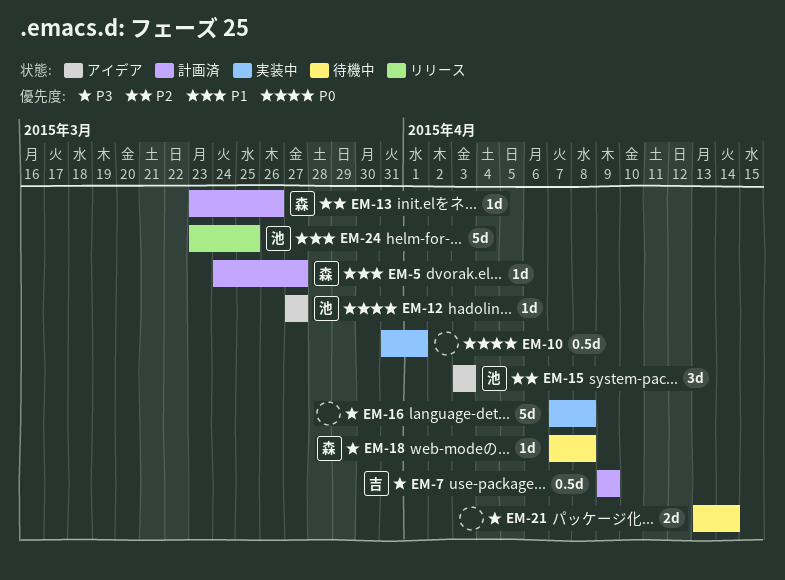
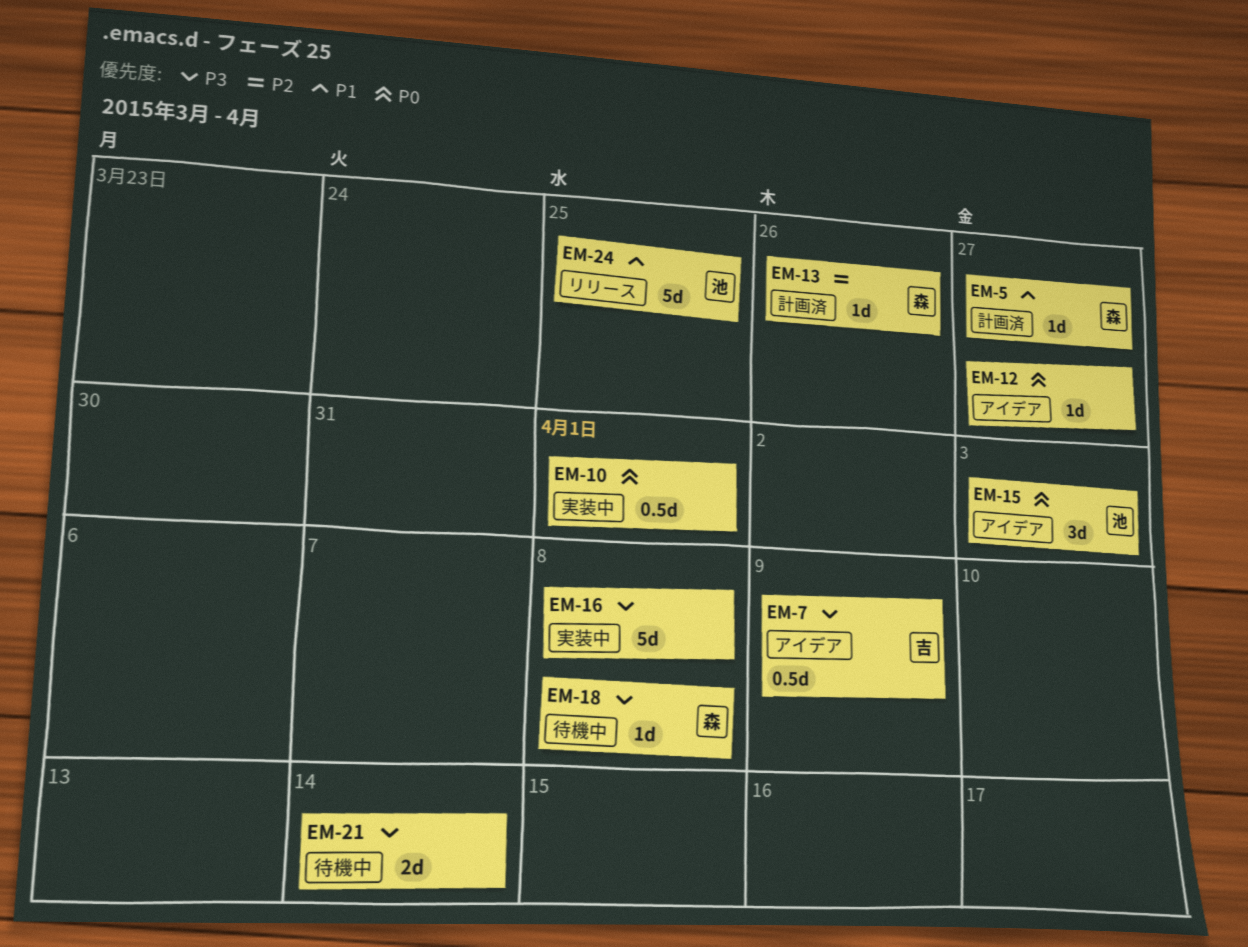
EM-7, status: 計画済 -> アイデア
EM-12, owner: 池 -> none
EM-15, priority: P2 -> P0

